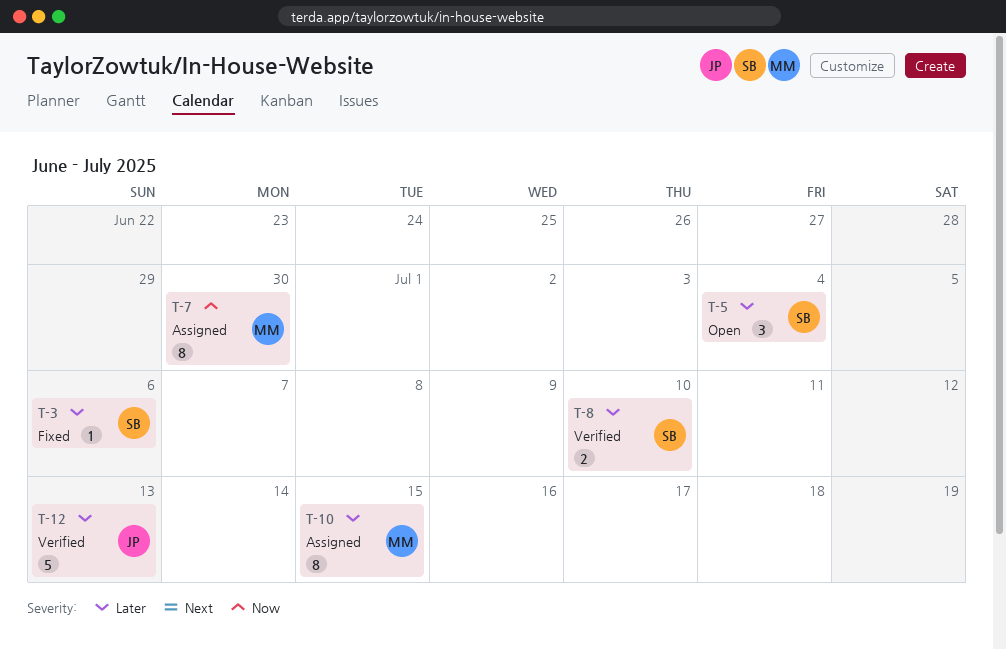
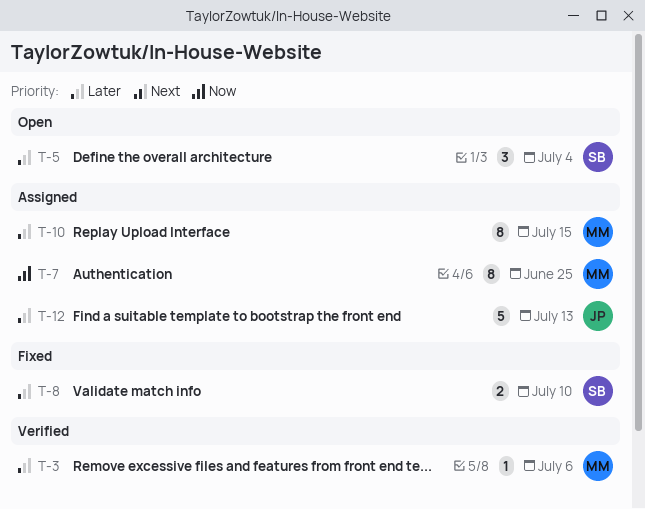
T-3, status: Fixed -> Verified
T-3, owner: SB -> MM
T-7, due: Jun 30 -> Jun 25
T-8, status: Verified -> Fixed
T-12, status: Verified -> Assigned

